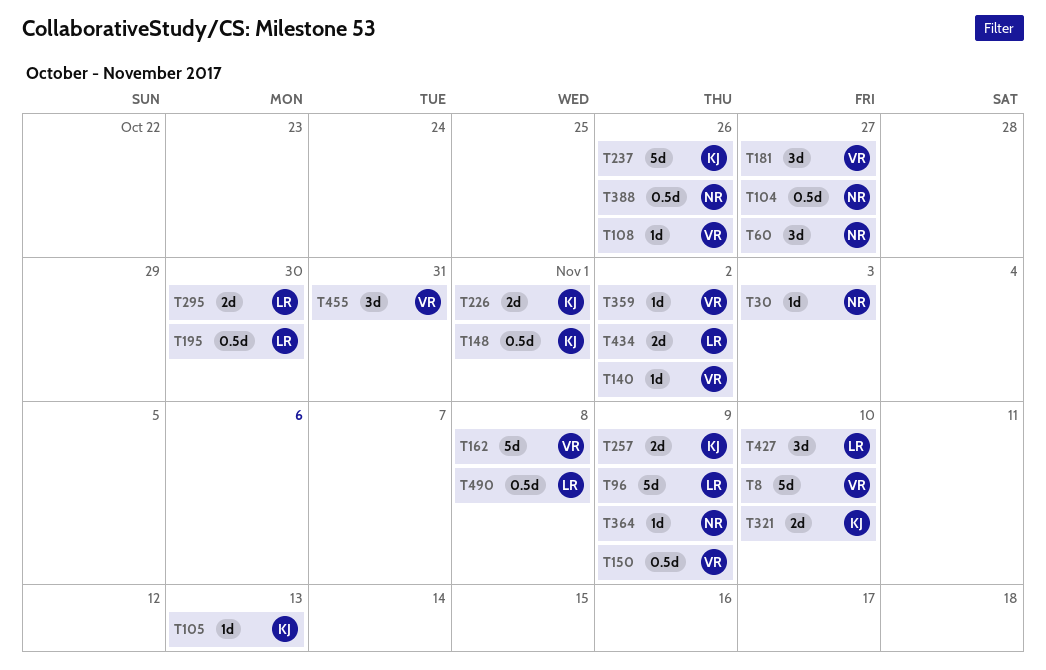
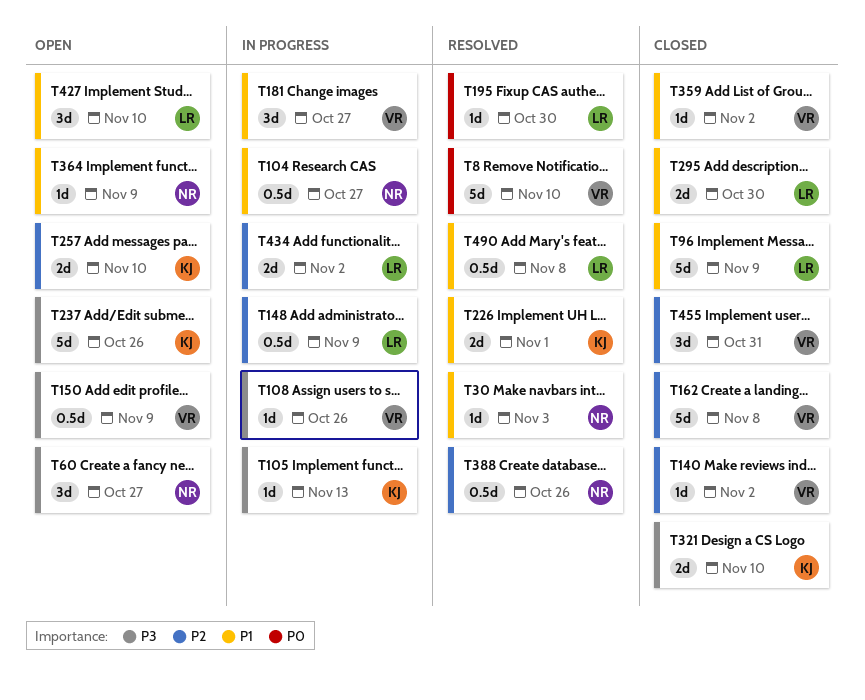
T148, owner: KJ -> LR
T148, due: Nov 1 -> Nov 9
T195, estimate: 0.5d -> 1d
T257, due: Nov 9 -> Nov 10

